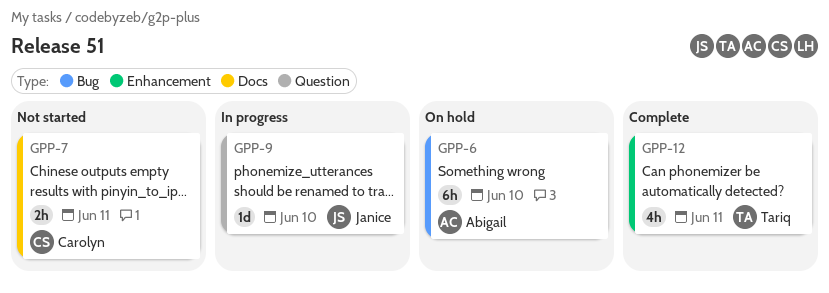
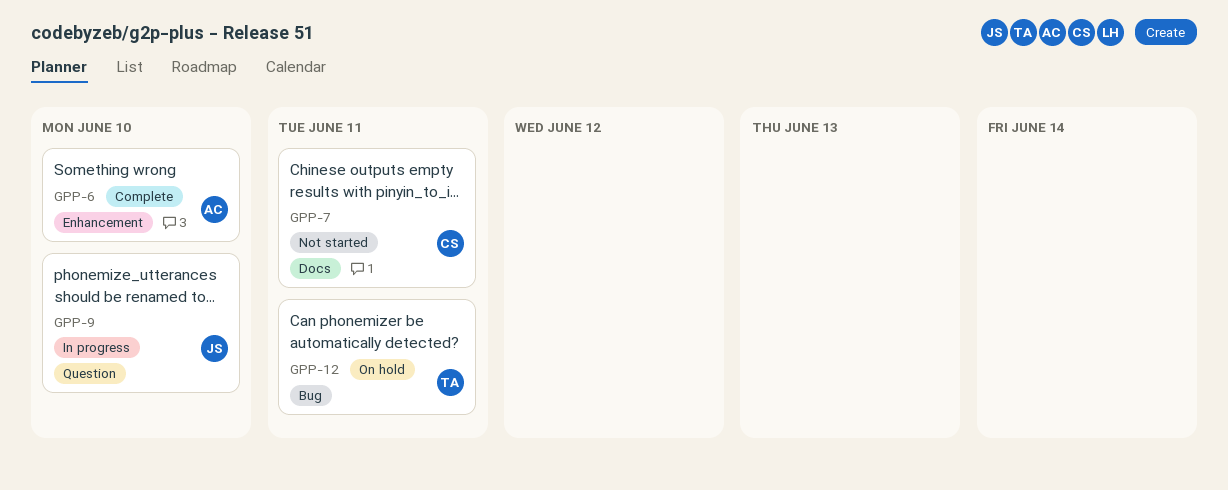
GPP-6, status: On hold -> Complete
GPP-6, label: Bug -> Enhancement
GPP-12, status: Complete -> On hold
GPP-12, label: Enhancement -> Bug

